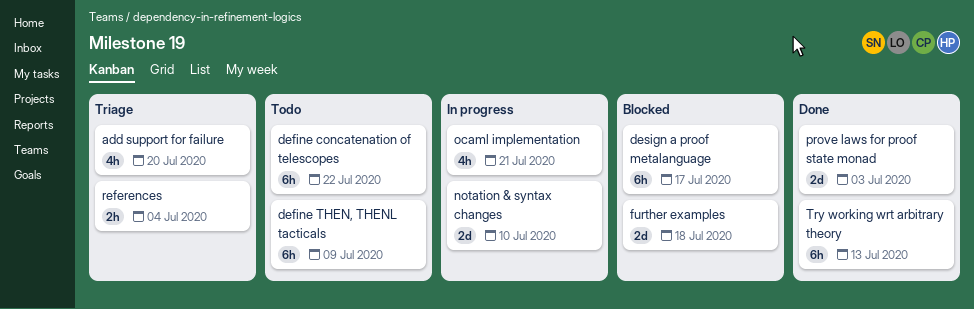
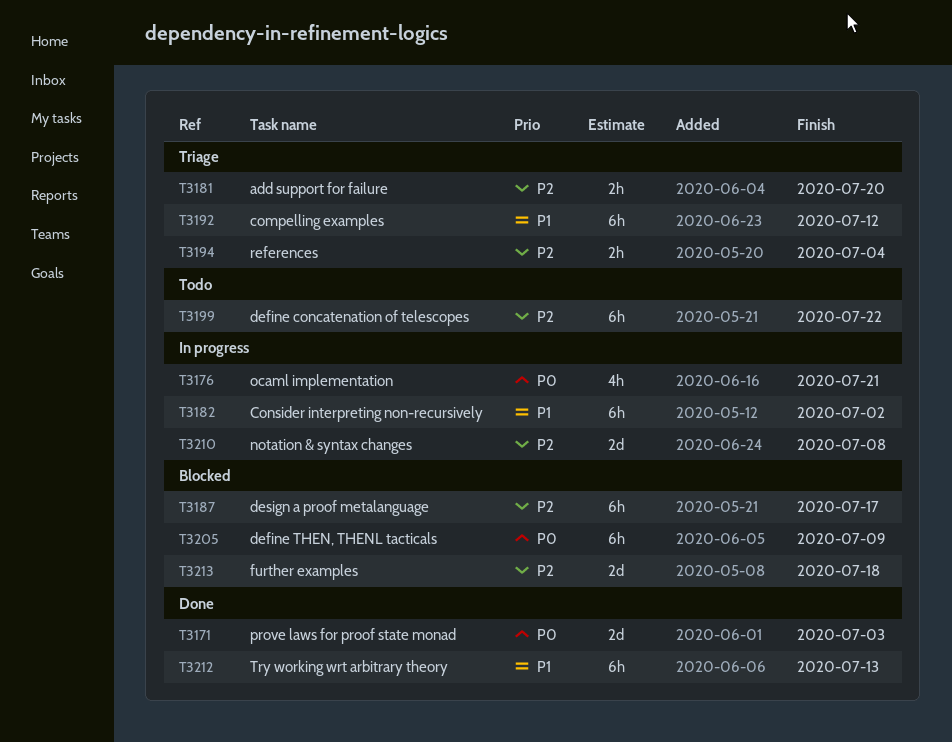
add support for failure, estimate: 4h -> 2h
compelling examples: none -> present
Consider interpreting non-recursively: none -> present
define THEN, THENL tacticals, status: Todo -> Blocked
notation & syntax changes, due: Jul 10 -> Jul 8

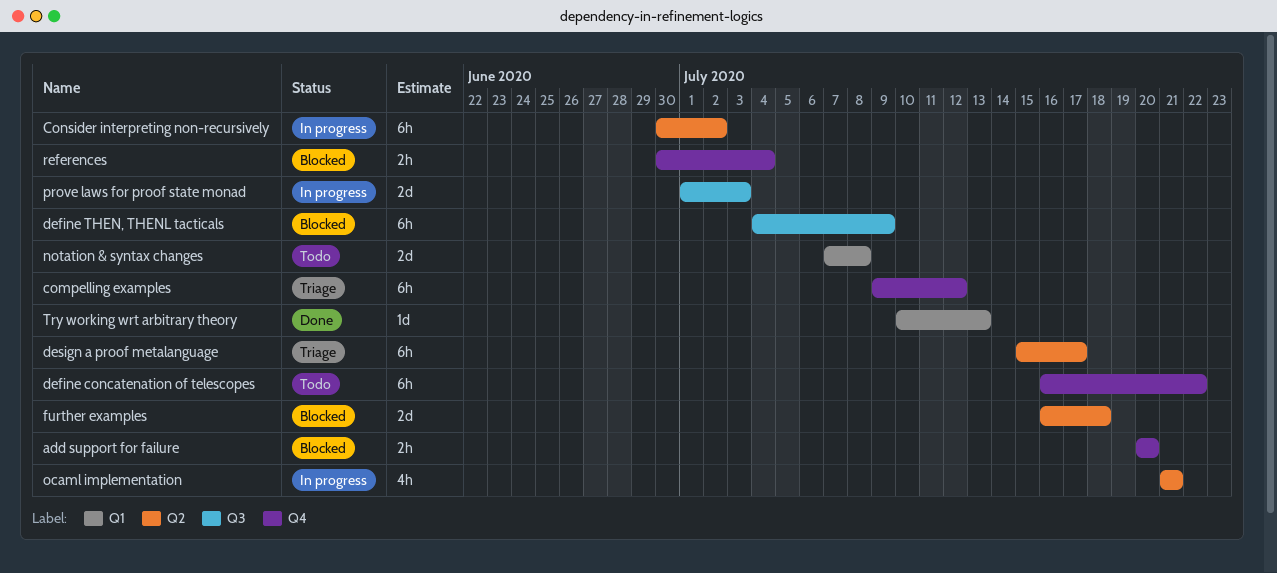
add support for failure, status: Triage -> Blocked
design a proof metalanguage, status: Blocked -> Triage
notation & syntax changes, status: In progress -> Todo
prove laws for proof state monad, status: Done -> In progress
references, status: Triage -> Blocked
Try working wrt arbitrary theory, estimate: 6h -> 1d

